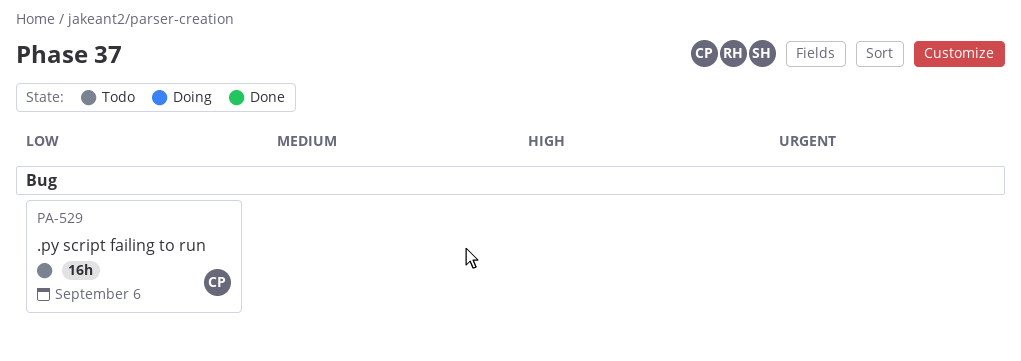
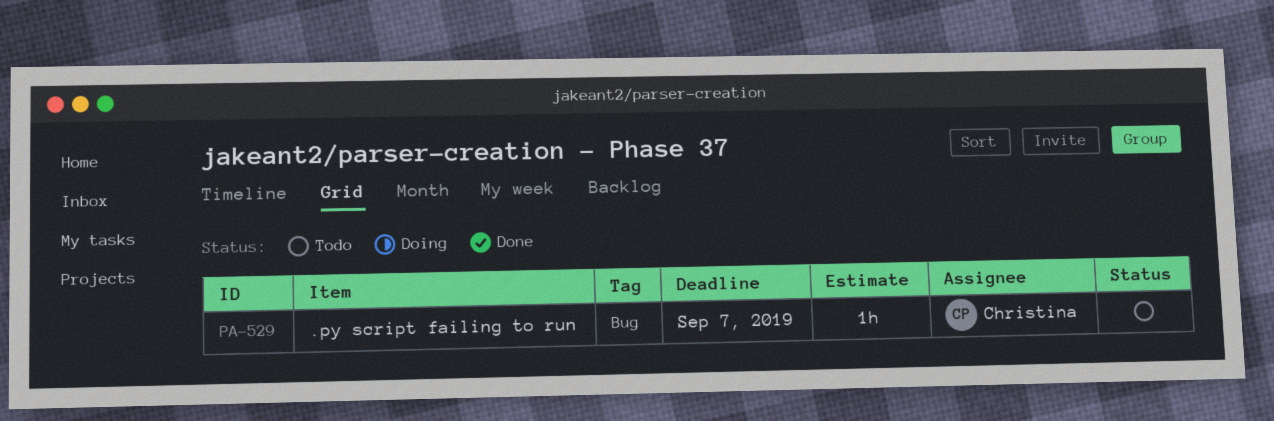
PA-529, estimate: 16h -> 1h
PA-529, due: Sep 6 -> Sep 7

